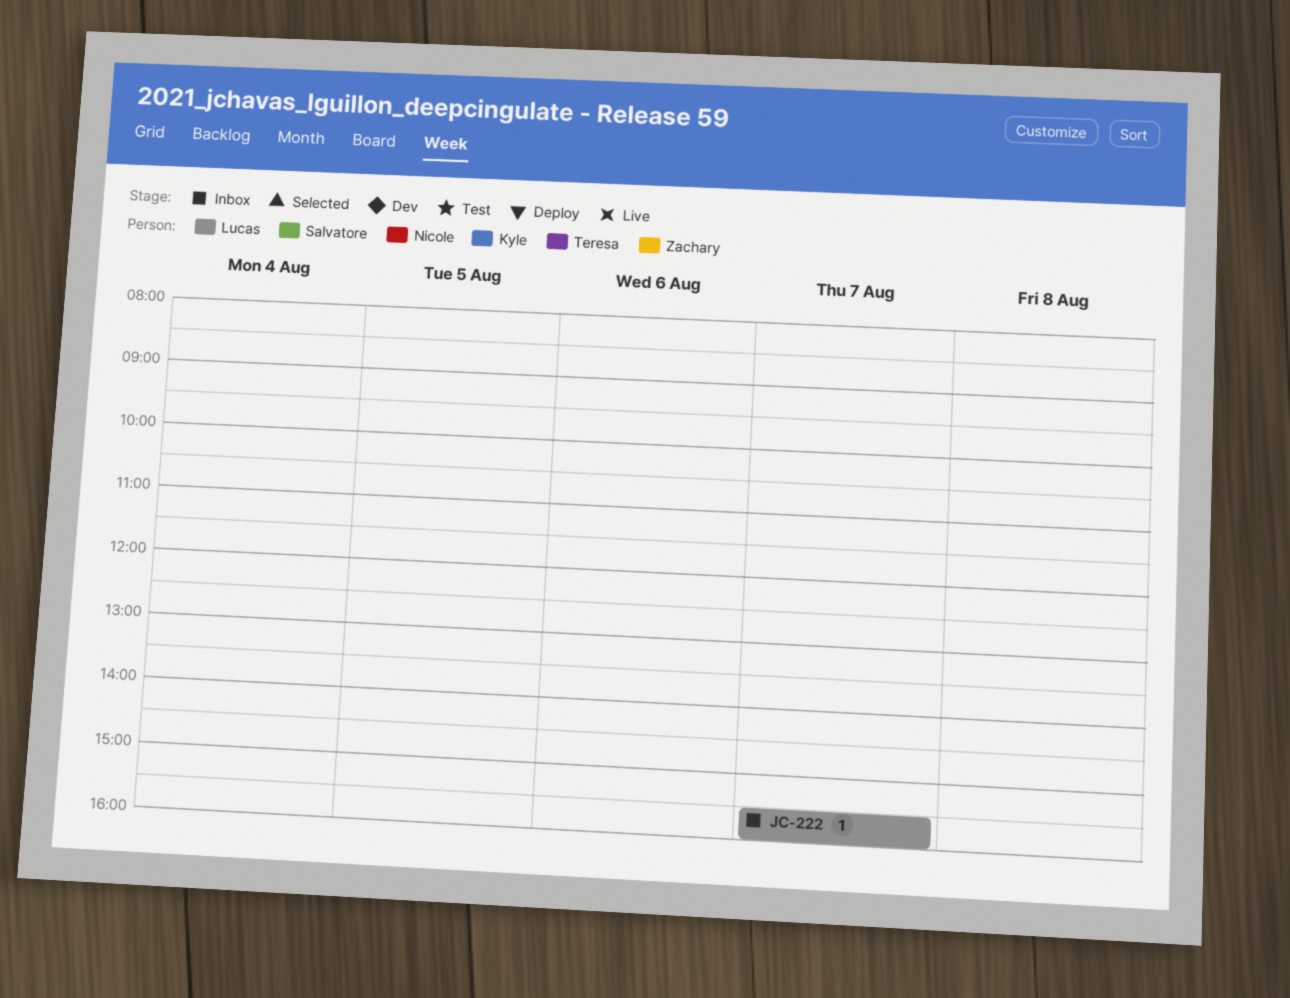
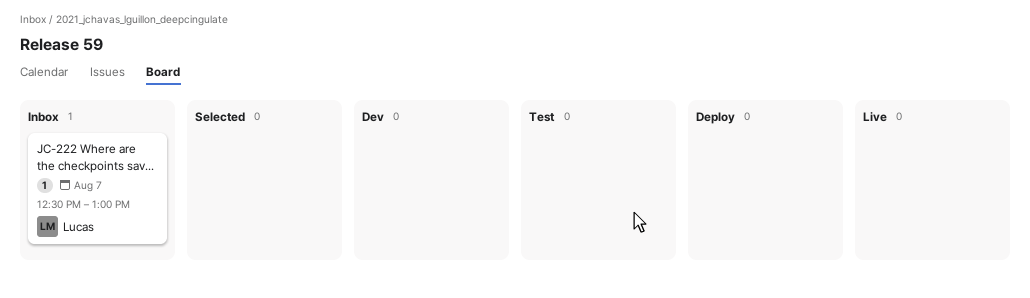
JC-222, begins: 15:30 -> 12:30
JC-222, ends: 16:00 -> 13:00

